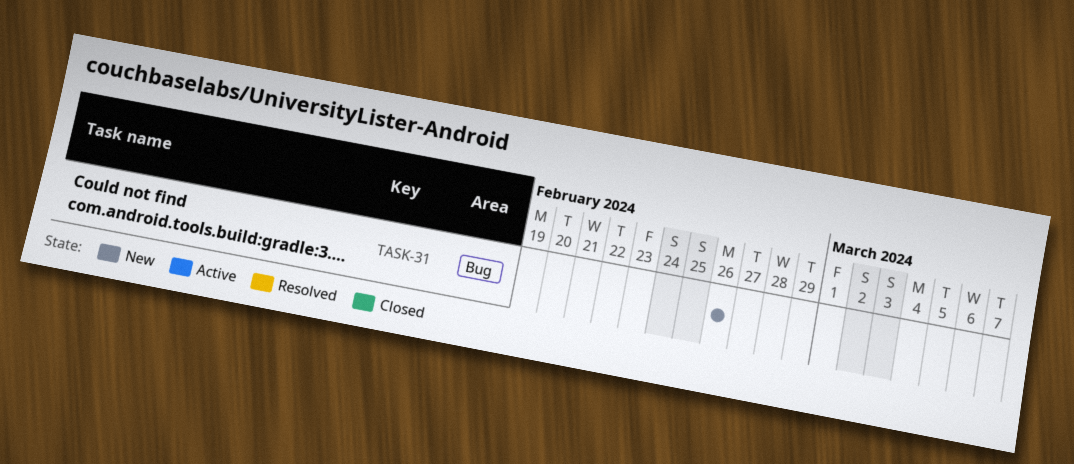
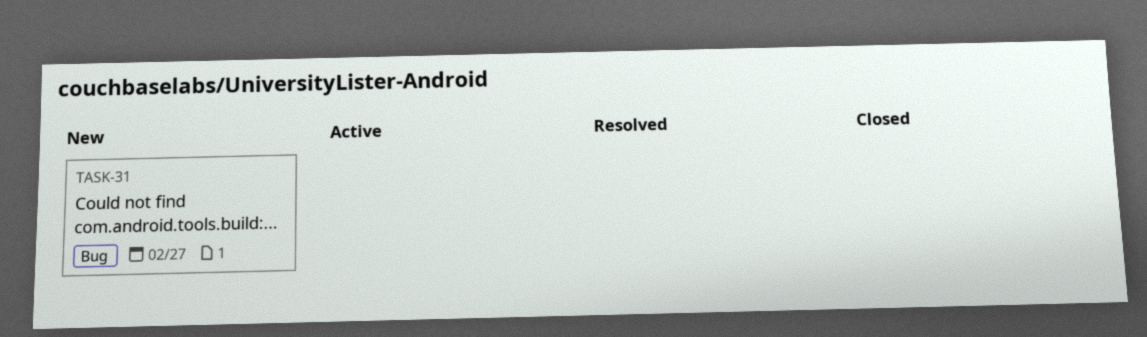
TASK-31, due: Feb 26 -> Feb 27

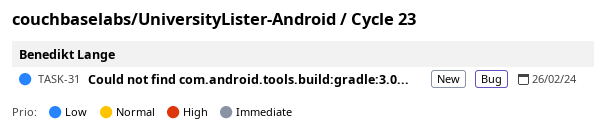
TASK-31, due: Feb 27 -> Feb 26

